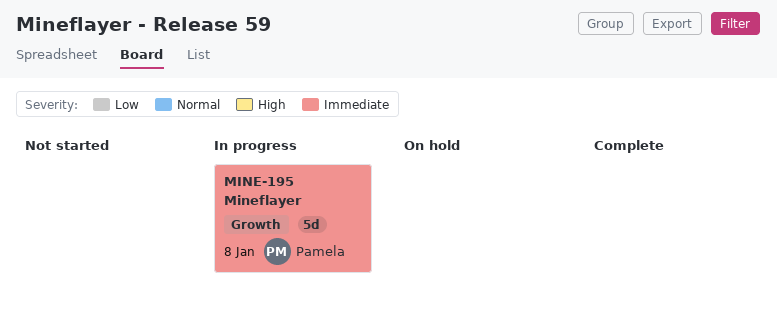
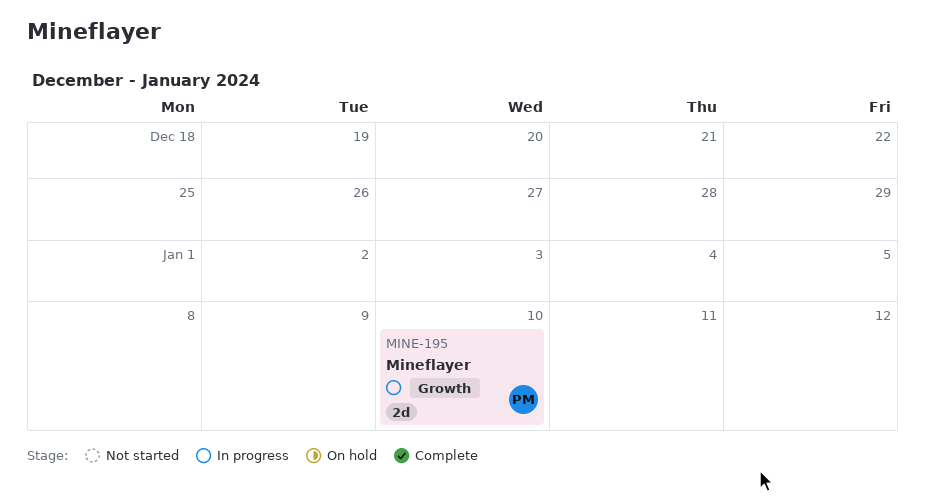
MINE-195, estimate: 5d -> 2d
MINE-195, due: Jan 8 -> Jan 10

